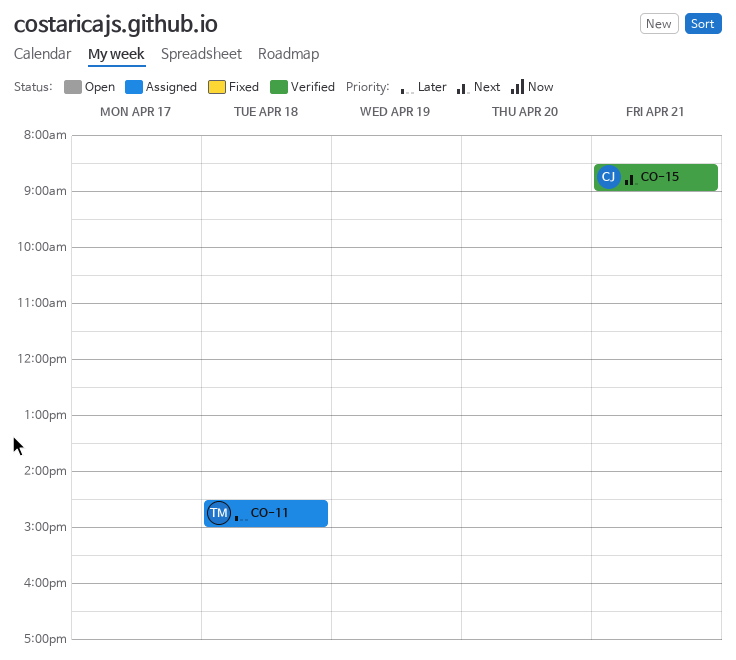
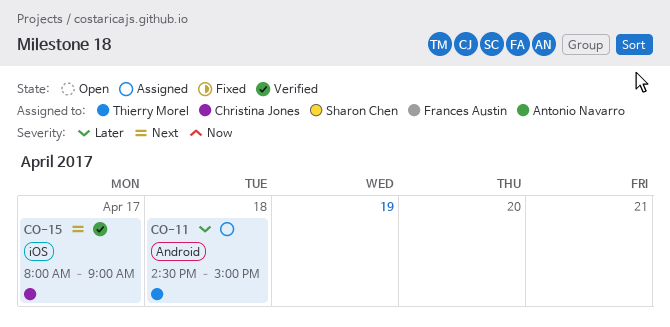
CO-15, day: Apr 21 -> Apr 17
CO-15, begins: 08:30 -> 08:00

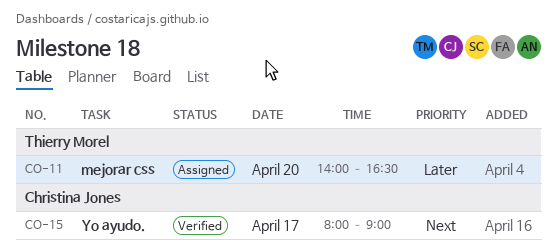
CO-11, day: Apr 18 -> Apr 20
CO-11, begins: 14:30 -> 14:00
CO-11, ends: 15:00 -> 16:30

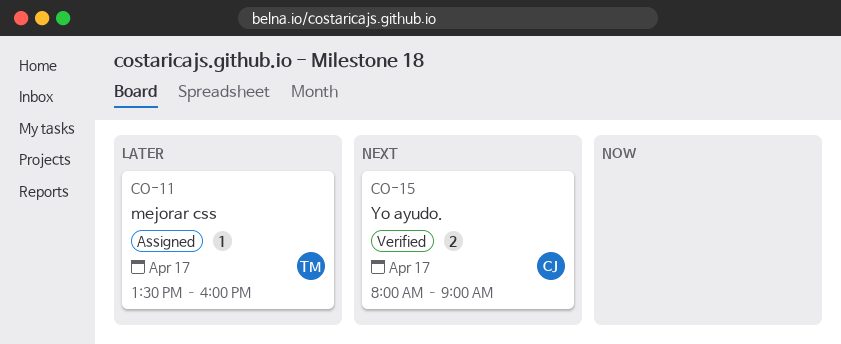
CO-11, day: Apr 20 -> Apr 17
CO-11, begins: 14:00 -> 13:30
CO-11, ends: 16:30 -> 16:00

